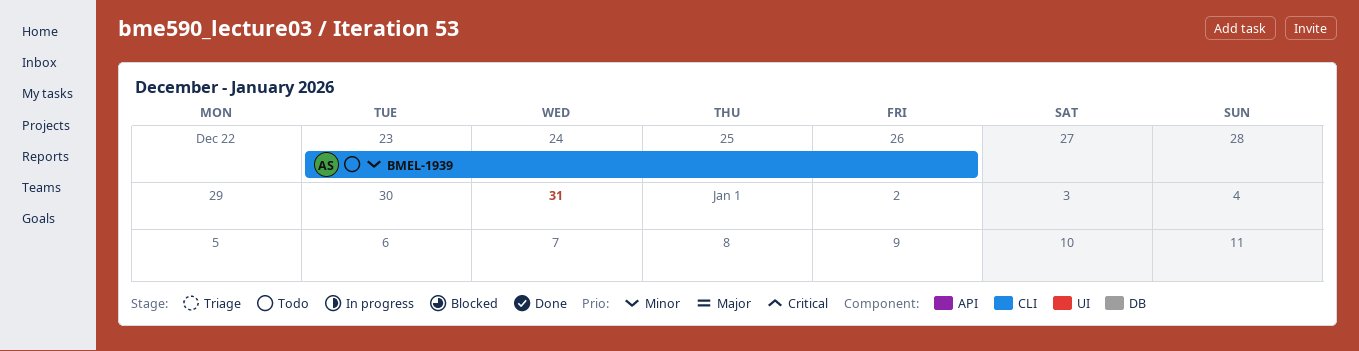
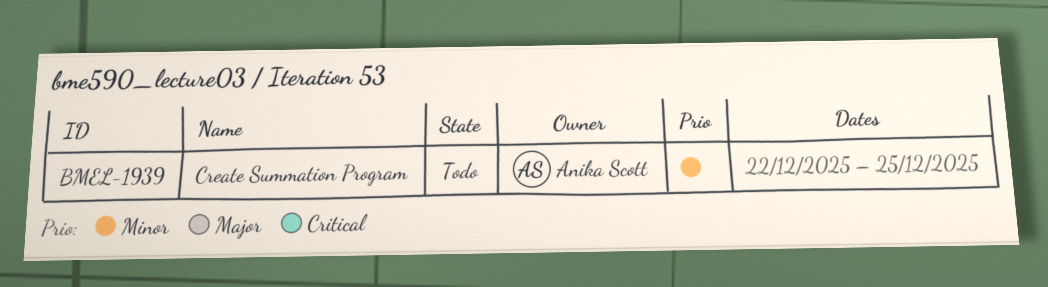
BMEL-1939, start: Dec 23 -> Dec 22
BMEL-1939, due: Dec 26 -> Dec 25

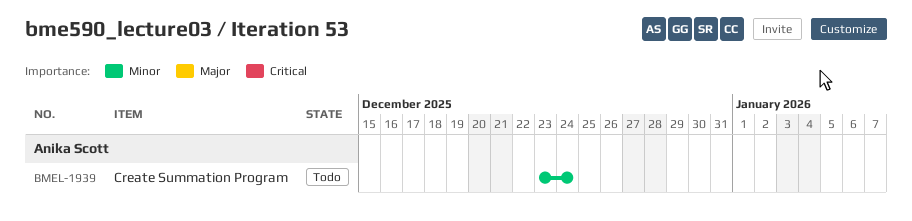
BMEL-1939, start: Dec 22 -> Dec 23
BMEL-1939, due: Dec 25 -> Dec 24

